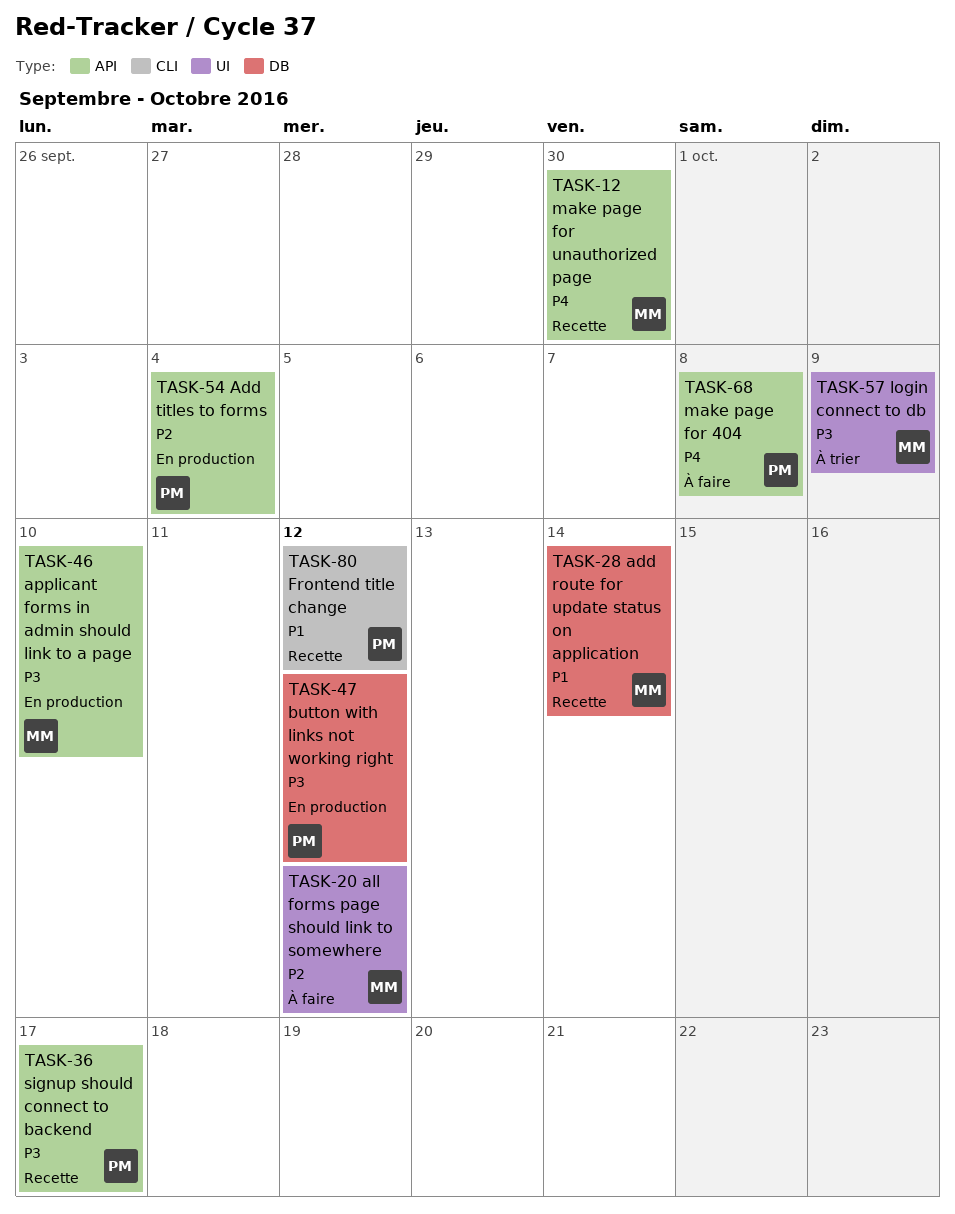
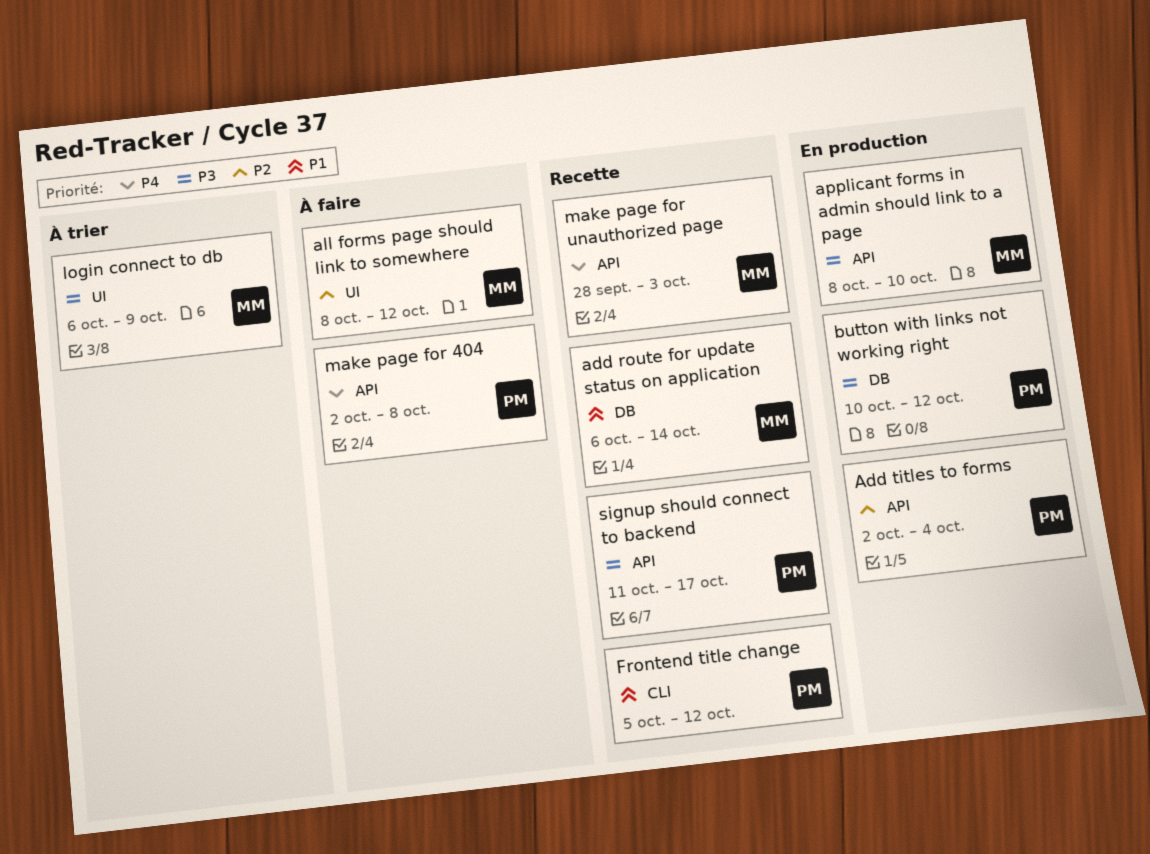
make page for unauthorized page, due: Sep 30 -> Oct 3

